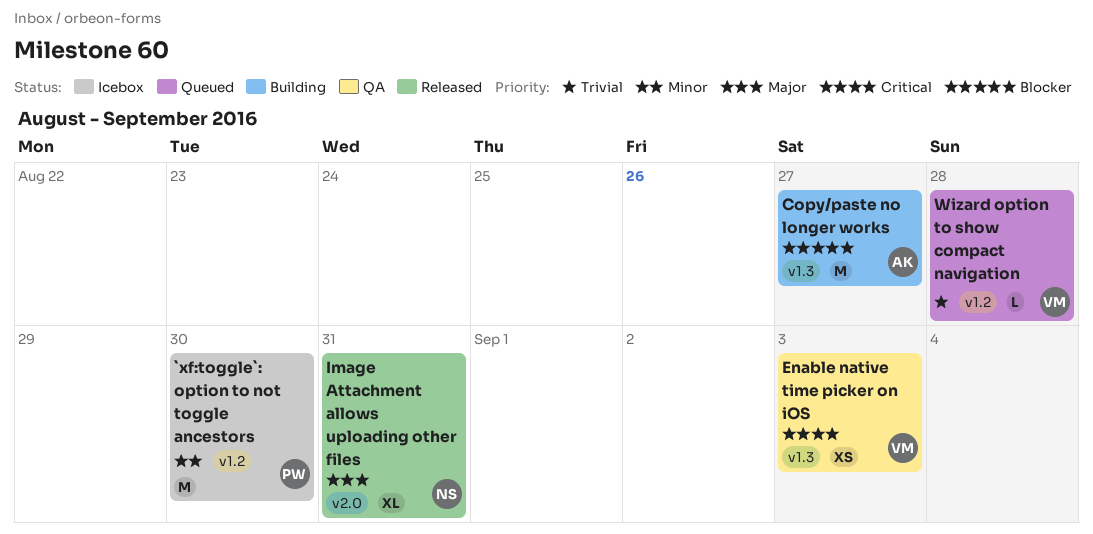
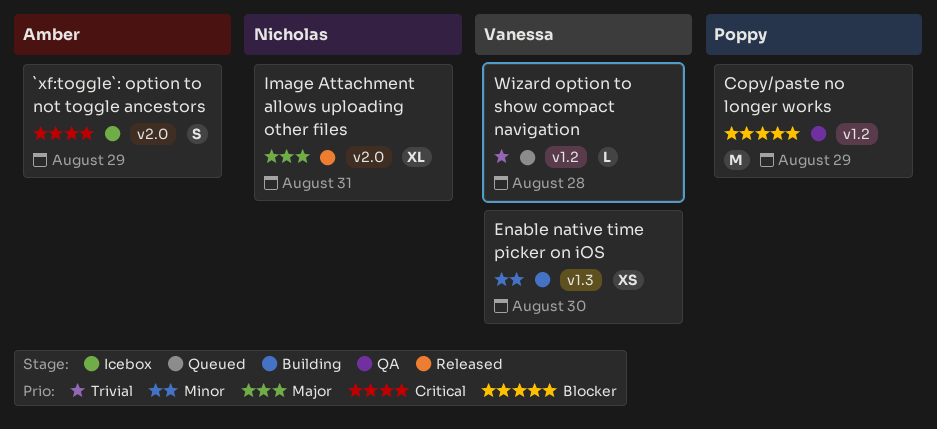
`xf:toggle`: option to not toggle ancestors, owner: Poppy -> Amber
`xf:toggle`: option to not toggle ancestors, priority: Minor -> Critical
`xf:toggle`: option to not toggle ancestors, label: v1.2 -> v2.0
`xf:toggle`: option to not toggle ancestors, estimate: M -> S
`xf:toggle`: option to not toggle ancestors, due: Aug 30 -> Aug 29
Copy/paste no longer works, status: Building -> QA
Copy/paste no longer works, owner: Amber -> Poppy
Copy/paste no longer works, label: v1.3 -> v1.2
Copy/paste no longer works, due: Aug 27 -> Aug 29
Enable native time picker on iOS, status: QA -> Building
Enable native time picker on iOS, priority: Critical -> Minor
Enable native time picker on iOS, due: Sep 3 -> Aug 30

